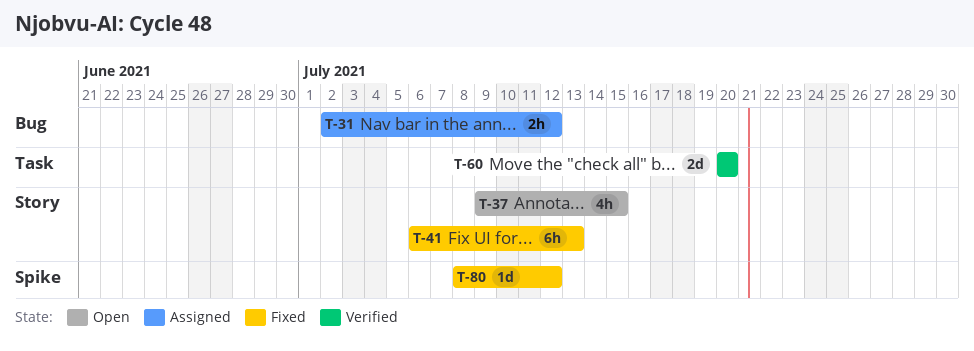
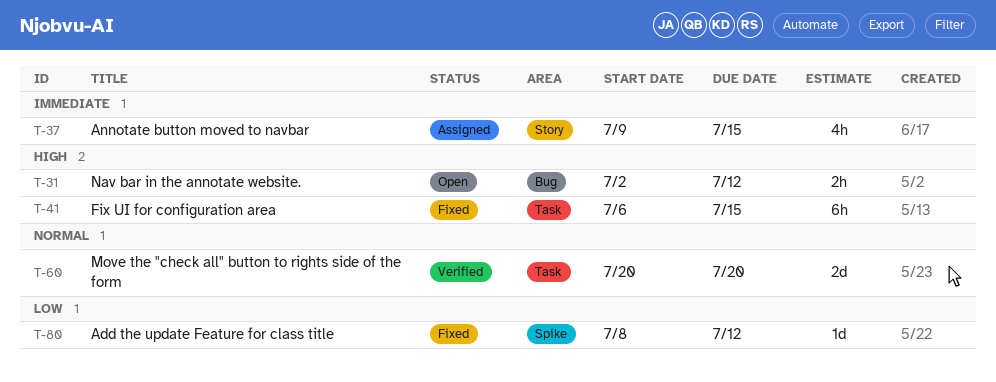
T-31, status: Assigned -> Open
T-37, status: Open -> Assigned
T-41, label: Story -> Task
T-41, due: Jul 13 -> Jul 15

